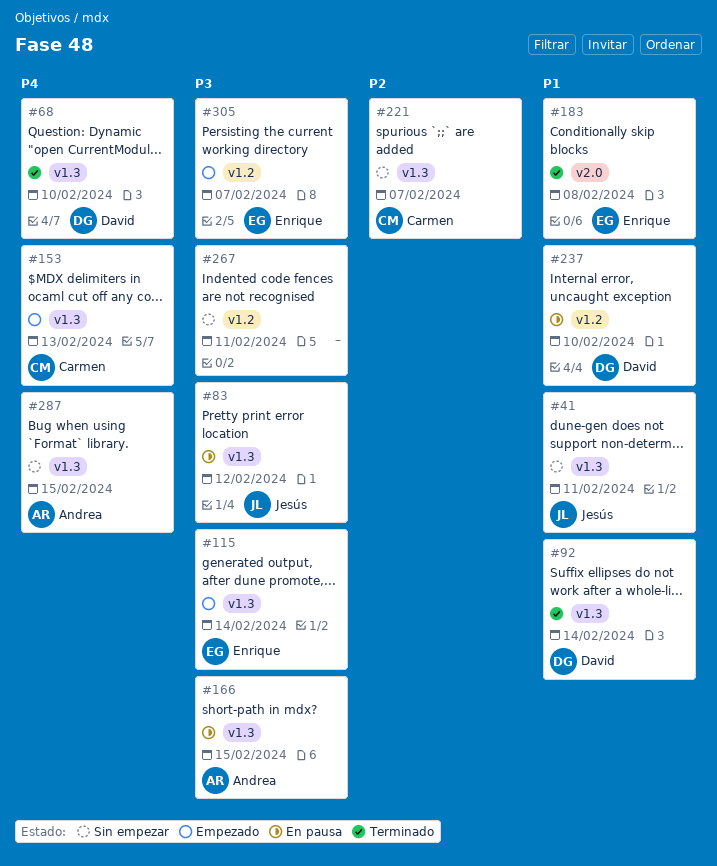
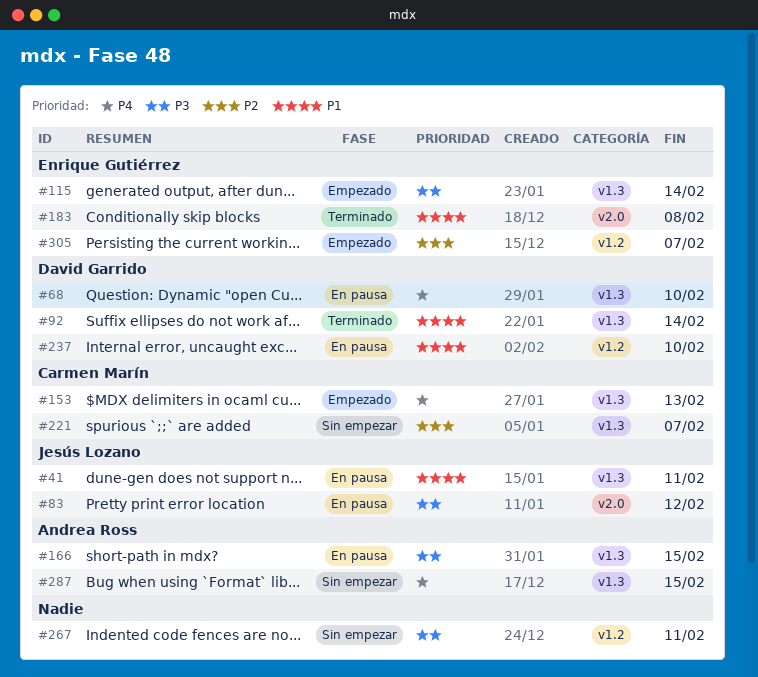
#41, status: Sin empezar -> En pausa
#68, status: Terminado -> En pausa
#83, label: v1.3 -> v2.0
#305, priority: P3 -> P2

